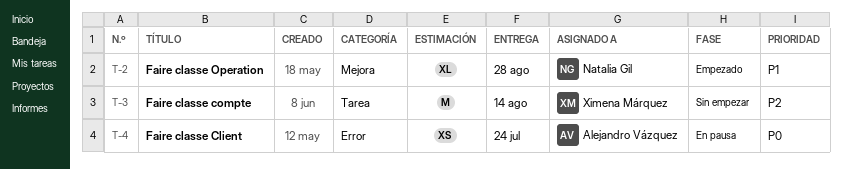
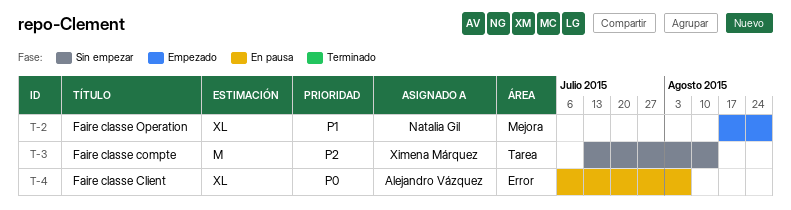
T-4, estimate: XS -> XL
T-4, due: Jul 24 -> Aug 7

